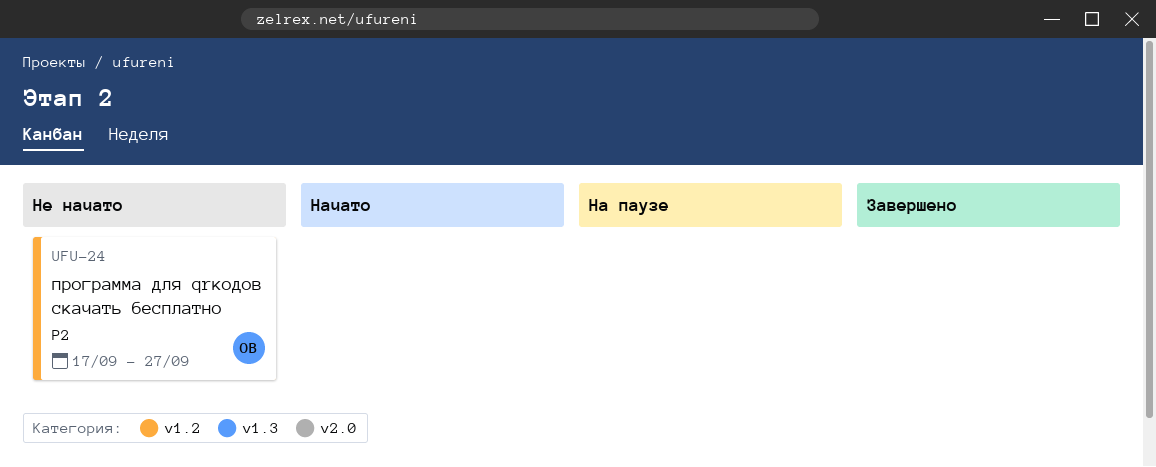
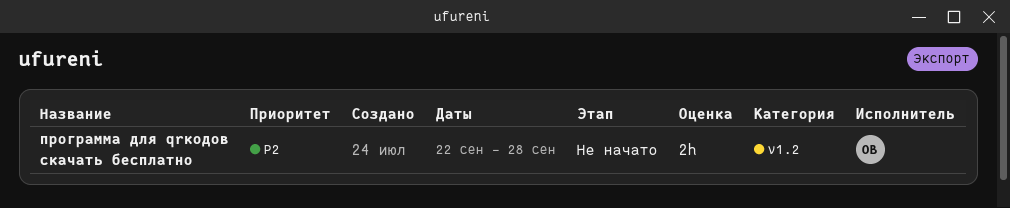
программа для qrкодов скачать бесплатно, start: Sep 17 -> Sep 22
программа для qrкодов скачать бесплатно, due: Sep 27 -> Sep 28

